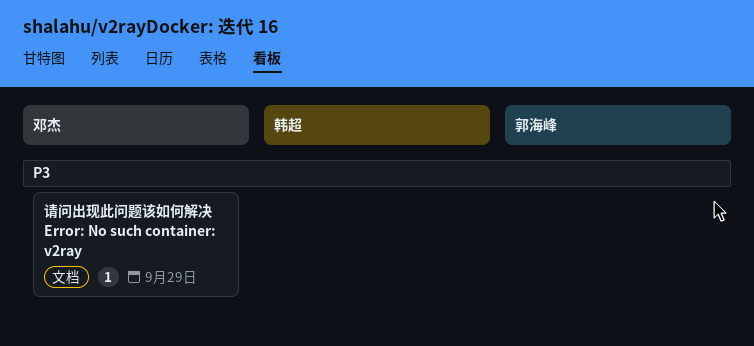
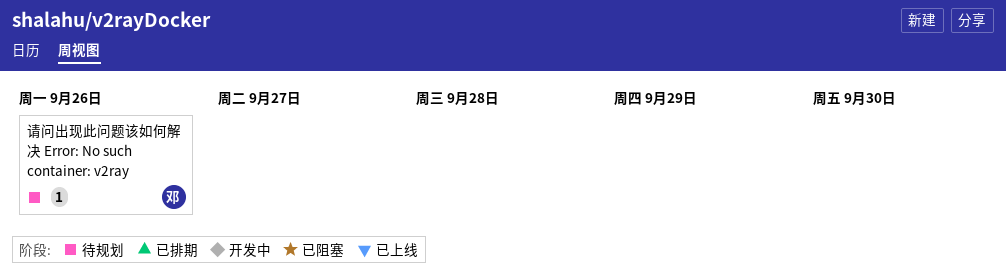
请问出现此问题该如何解决 Error: No such container: v2ray, due: Sep 29 -> Sep 26

